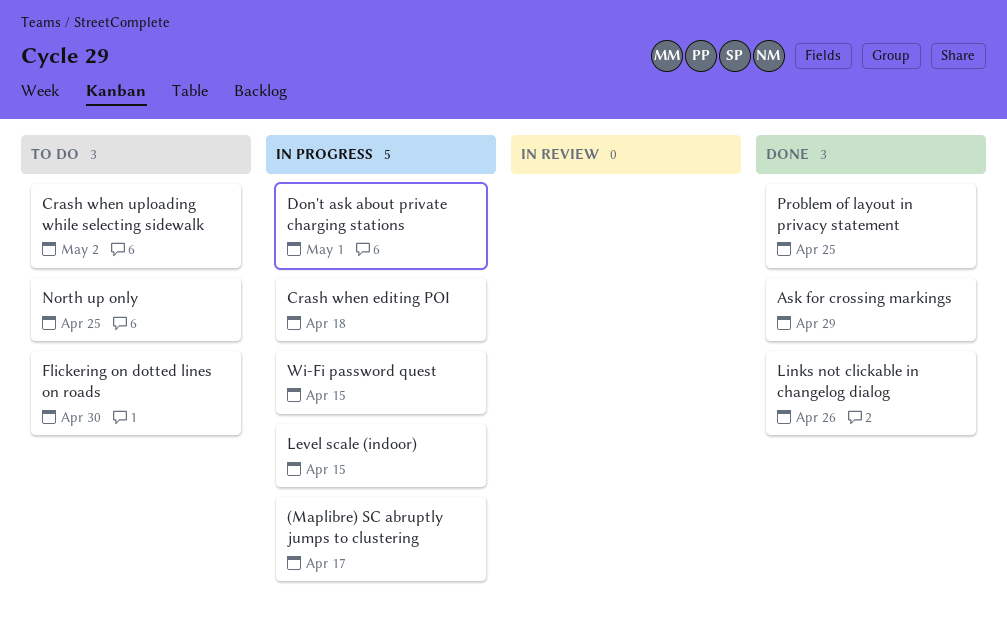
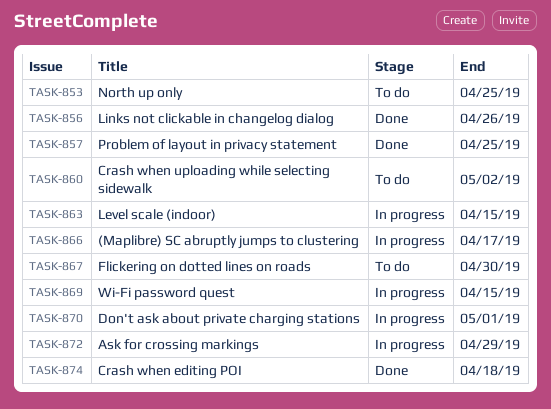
Ask for crossing markings, status: Done -> In progress
Crash when editing POI, status: In progress -> Done

